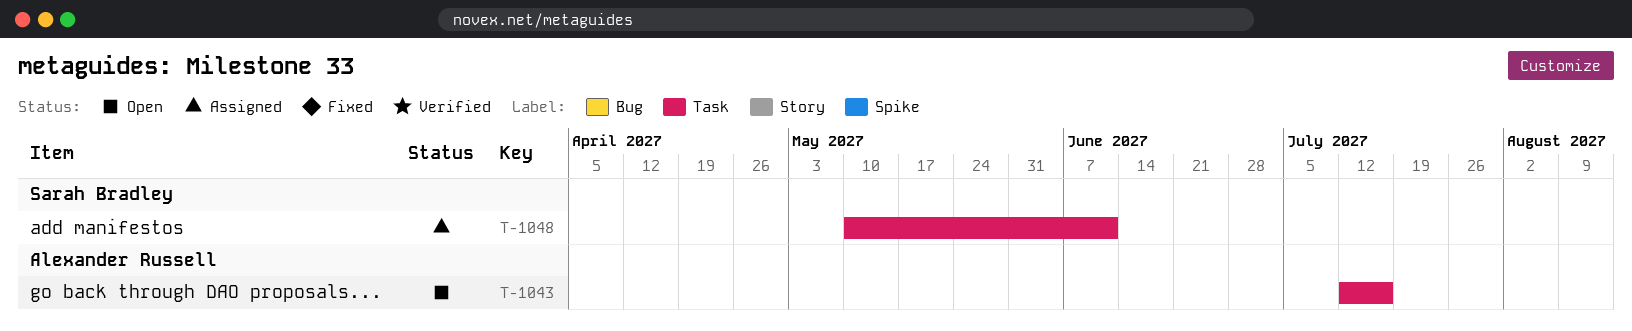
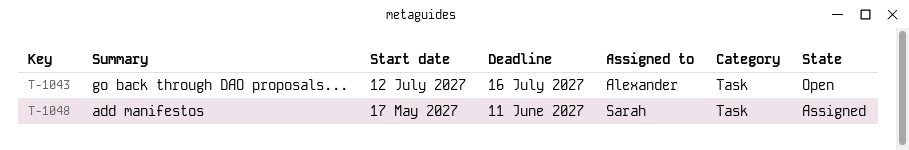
T-1048, start: May 10 -> May 17

